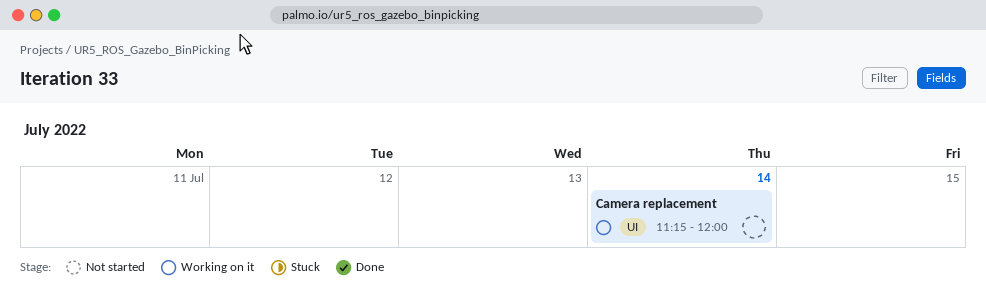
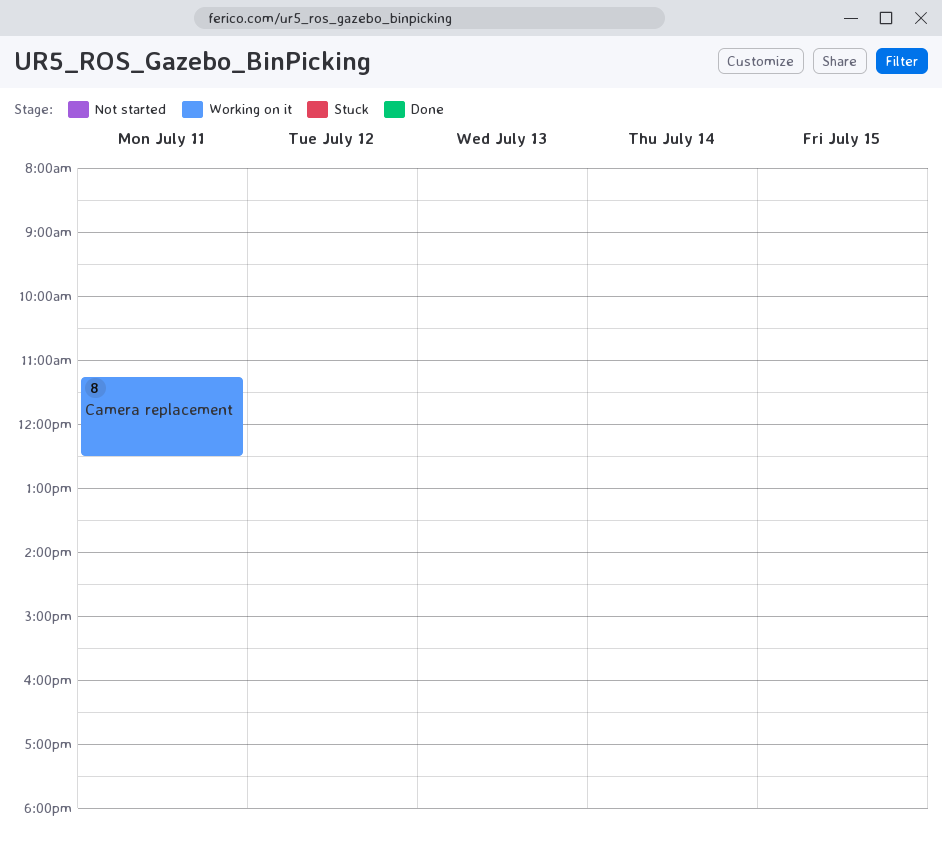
Camera replacement, day: Jul 14 -> Jul 11
Camera replacement, ends: 12:00 -> 12:30

